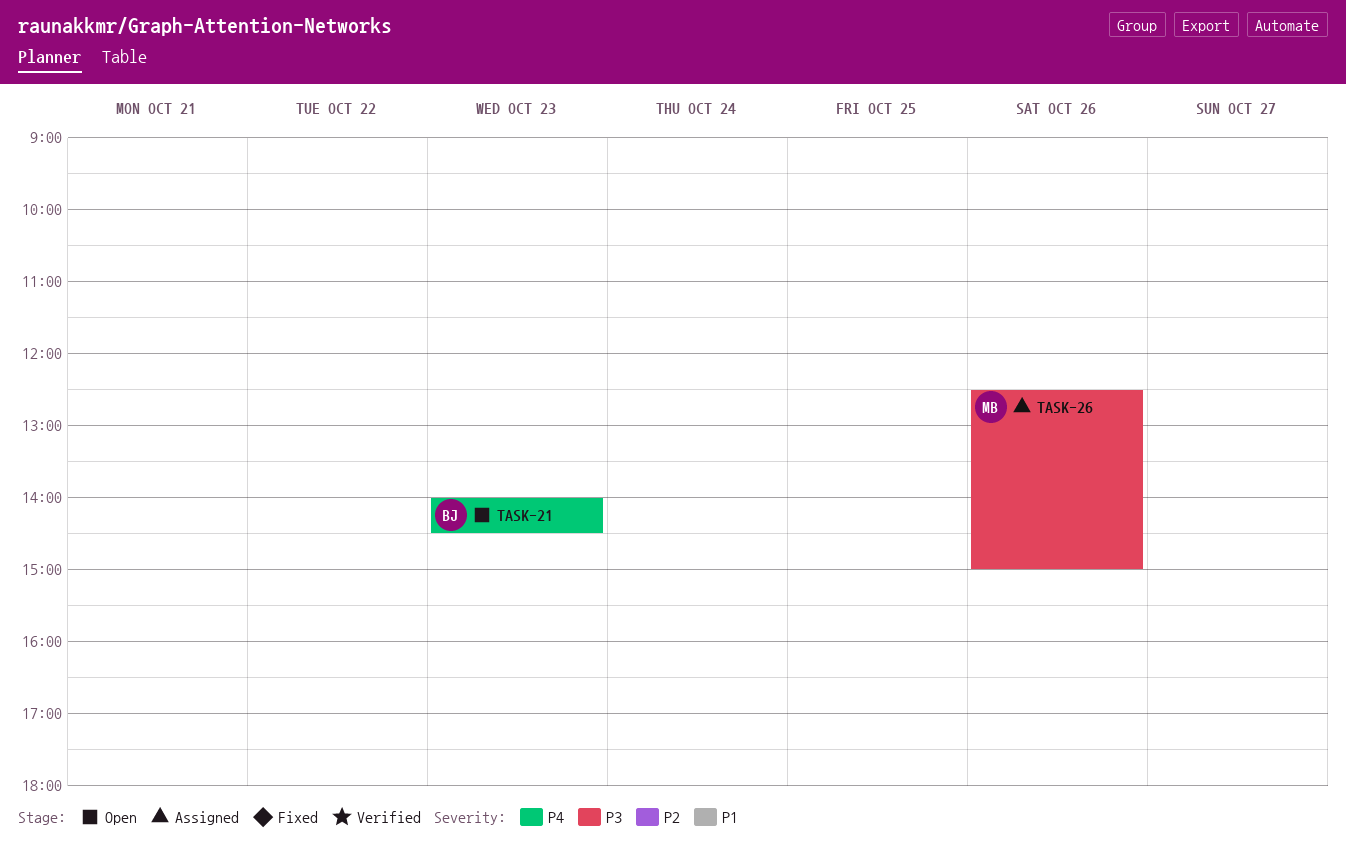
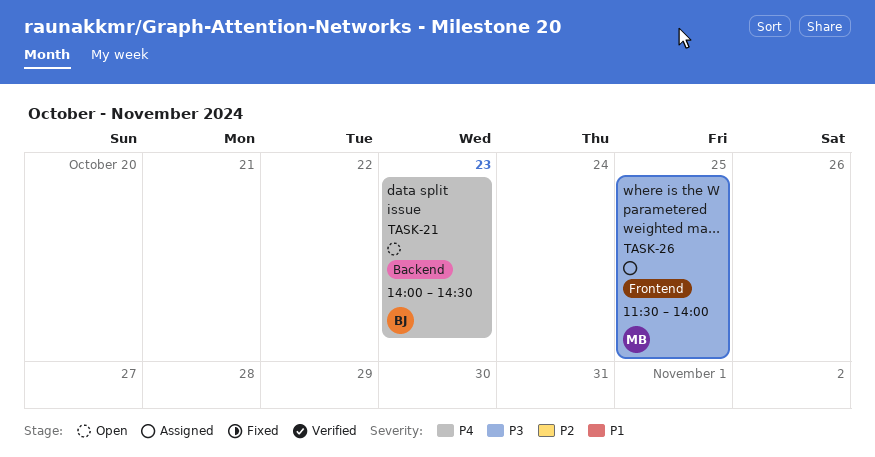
TASK-26, day: Oct 26 -> Oct 25
TASK-26, begins: 12:30 -> 11:30
TASK-26, ends: 15:00 -> 14:00

